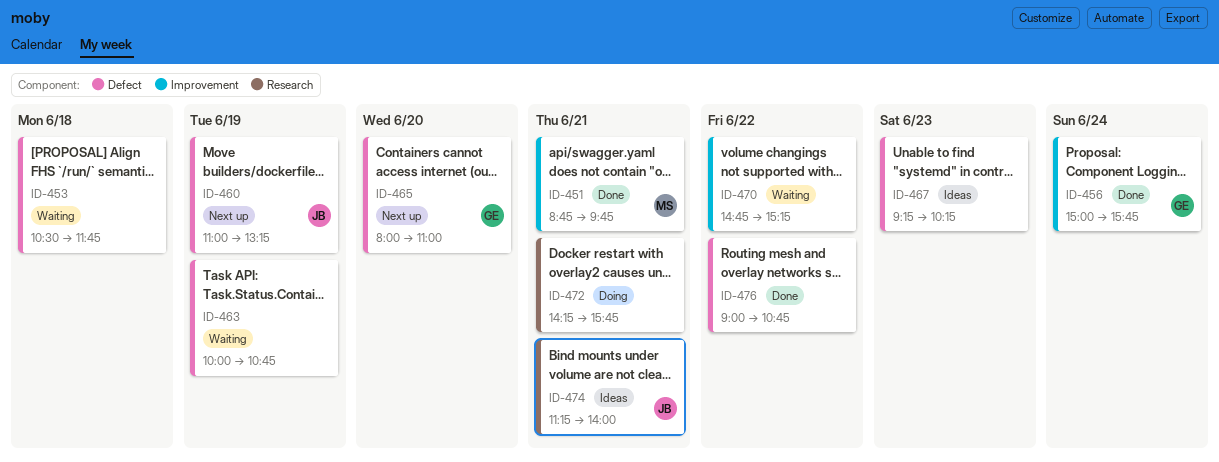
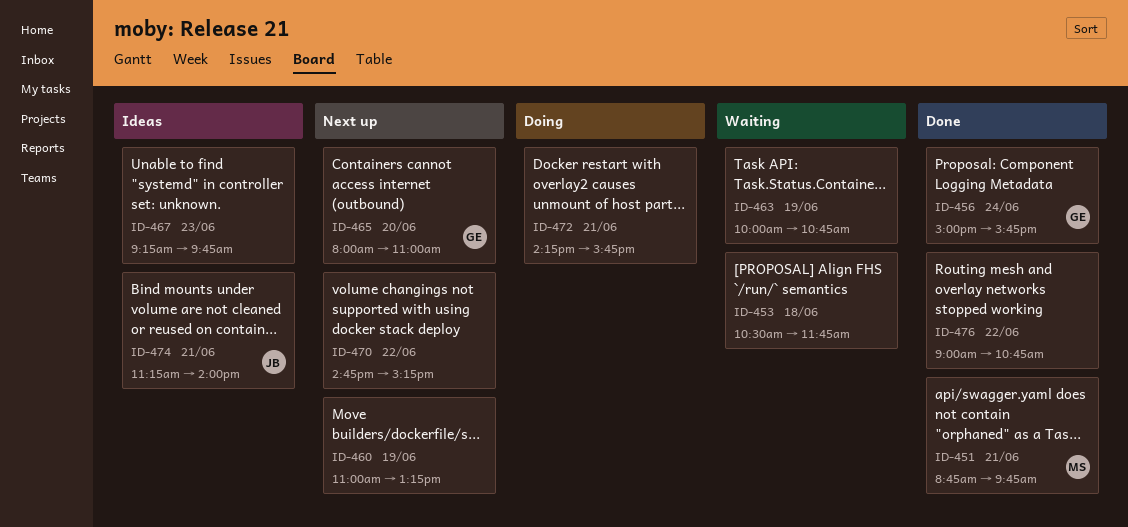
ID-460, owner: JB -> none
ID-467, ends: 10:15 -> 09:45
ID-470, status: Waiting -> Next up

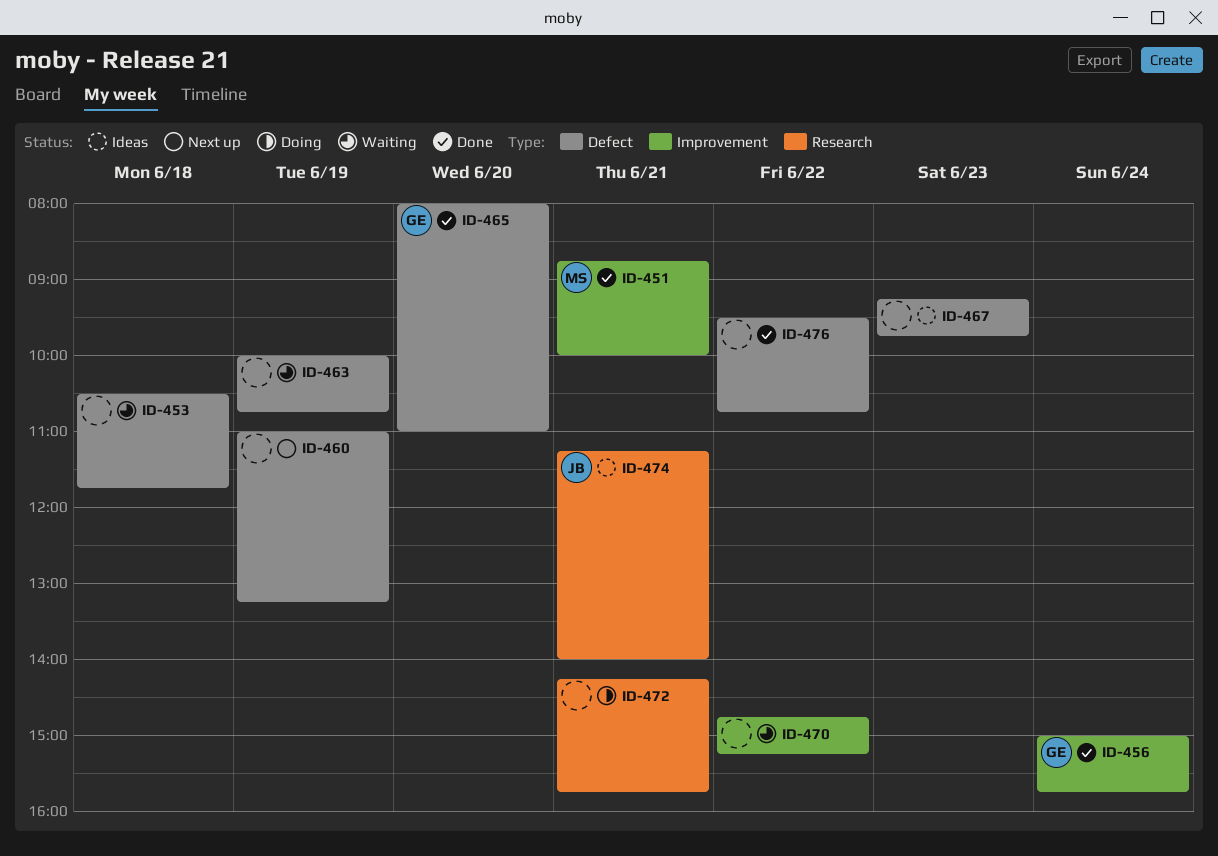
ID-451, ends: 09:45 -> 10:00
ID-465, status: Next up -> Done
ID-470, status: Next up -> Waiting
ID-476, begins: 09:00 -> 09:30

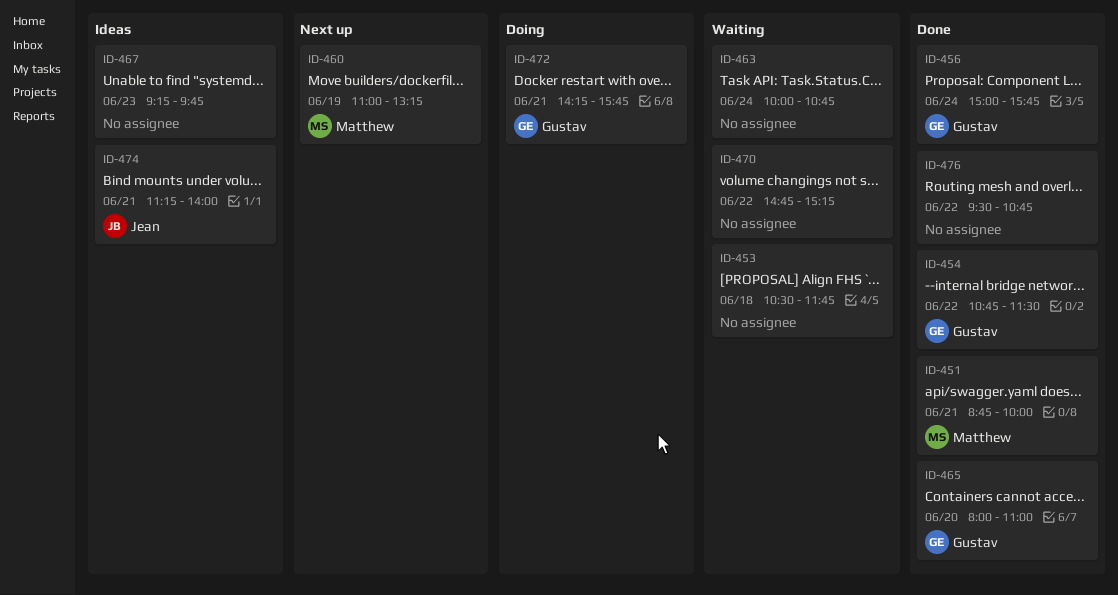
ID-454: none -> present
ID-460, owner: none -> Matthew
ID-463, day: Jun 19 -> Jun 24
ID-472, owner: none -> Gustav

